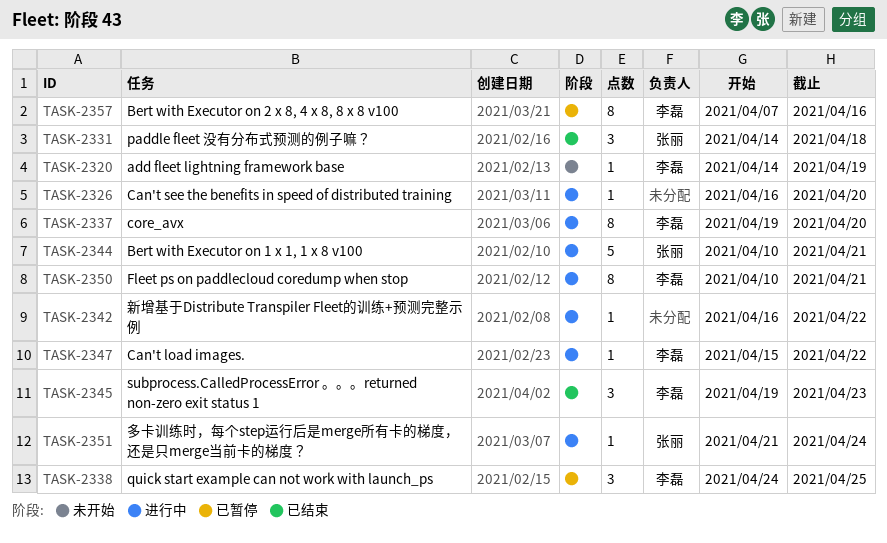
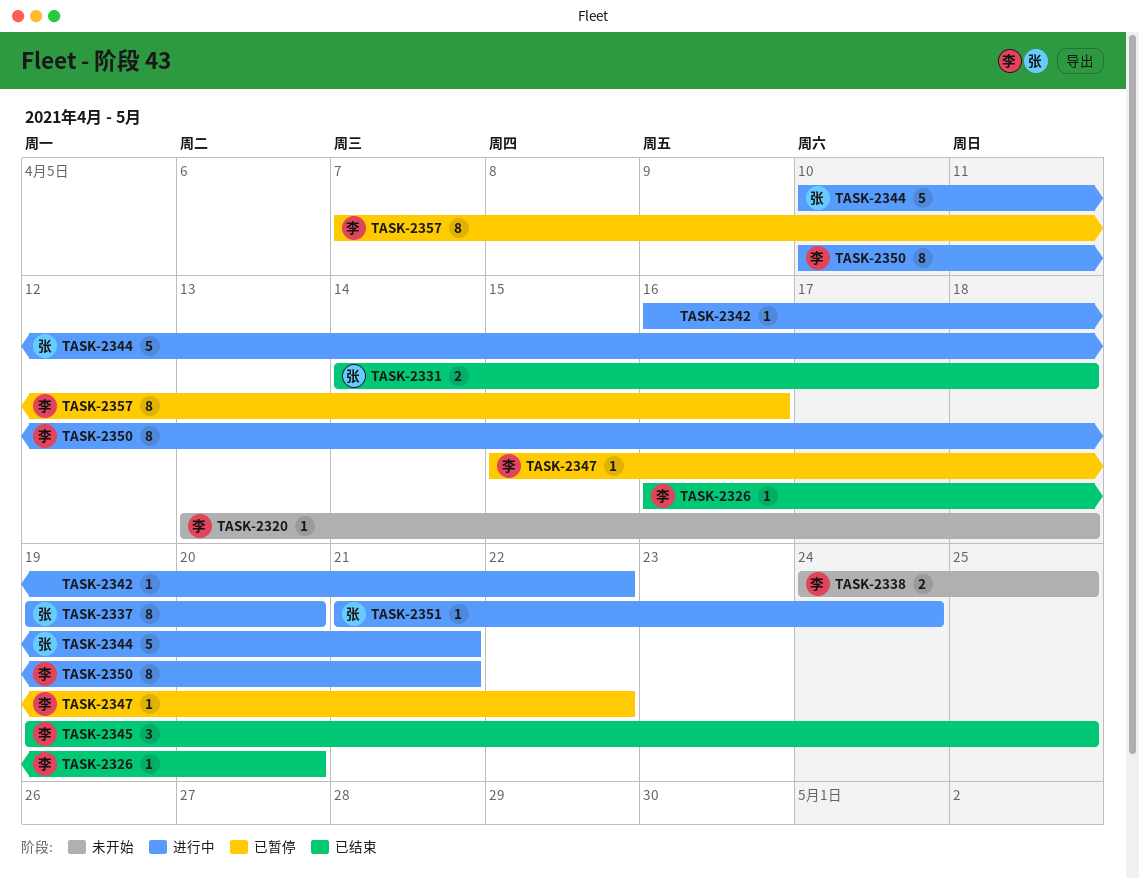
TASK-2320, start: Apr 14 -> Apr 13
TASK-2320, due: Apr 19 -> Apr 18
TASK-2326, status: 进行中 -> 已结束
TASK-2326, owner: none -> 李磊
TASK-2331, estimate: 3 -> 2
TASK-2337, owner: 李磊 -> 张丽
TASK-2338, status: 已暂停 -> 未开始
TASK-2338, estimate: 3 -> 2
TASK-2345, due: Apr 23 -> Apr 25
TASK-2347, status: 进行中 -> 已暂停

